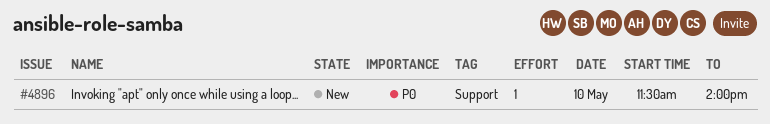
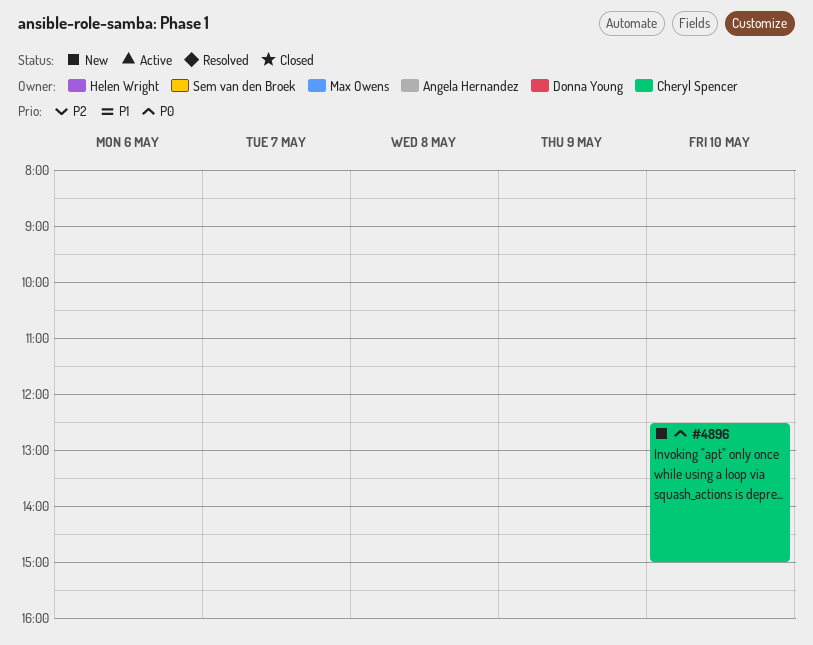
#4896, begins: 11:30 -> 12:30
#4896, ends: 14:00 -> 15:00

